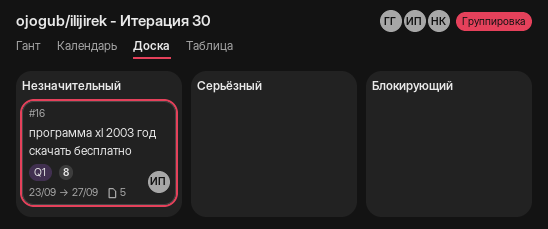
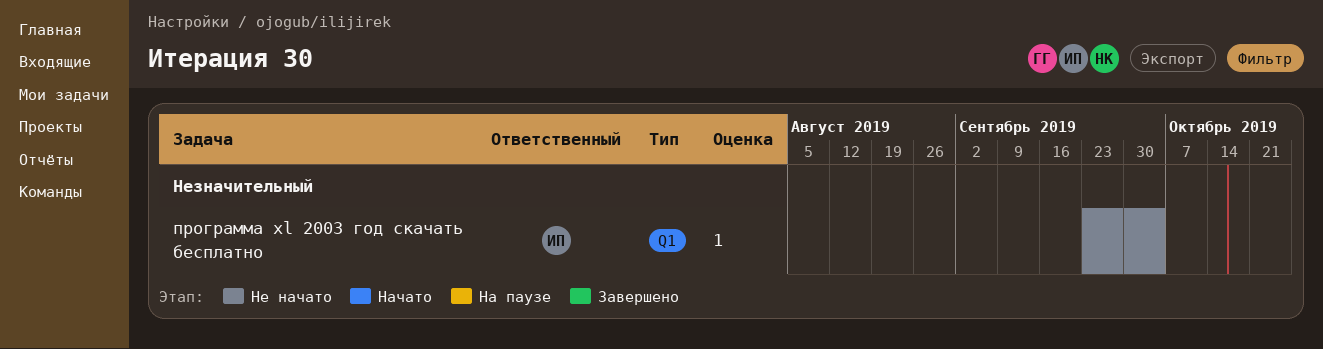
программа xl 2003 год скачать бесплатно, estimate: 8 -> 1
программа xl 2003 год скачать бесплатно, due: Sep 27 -> Oct 4

